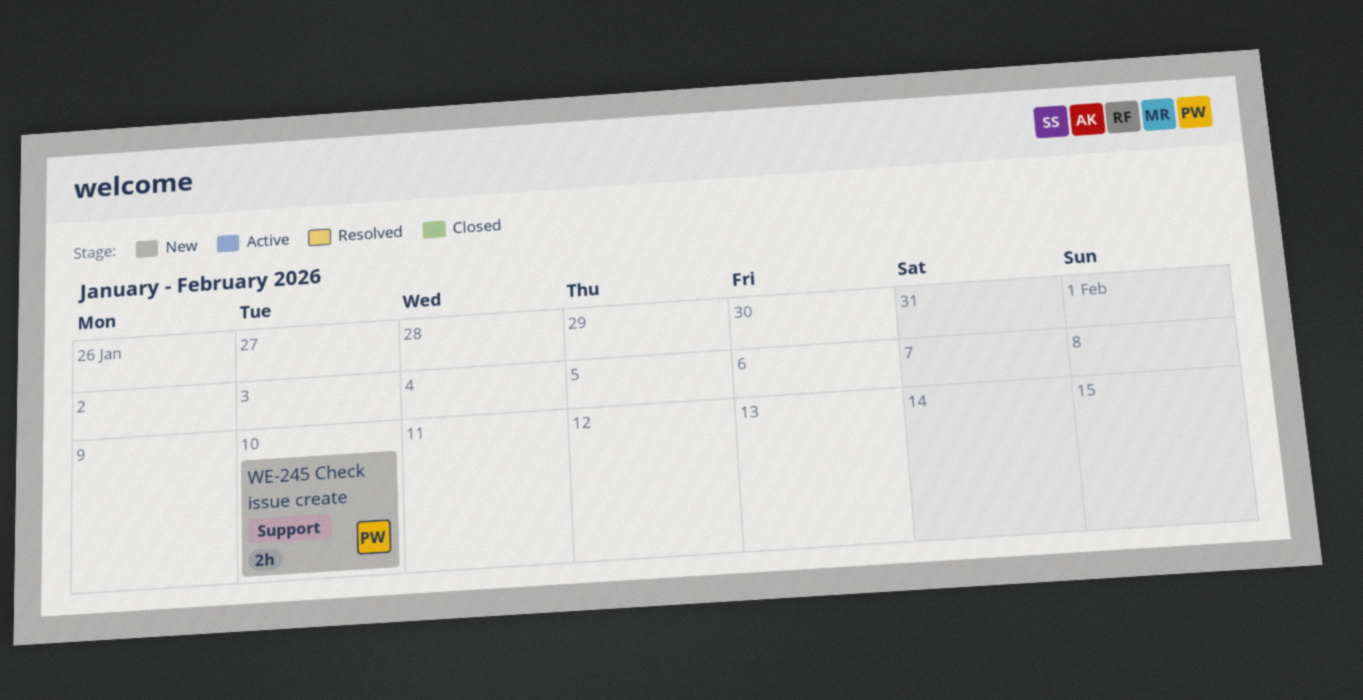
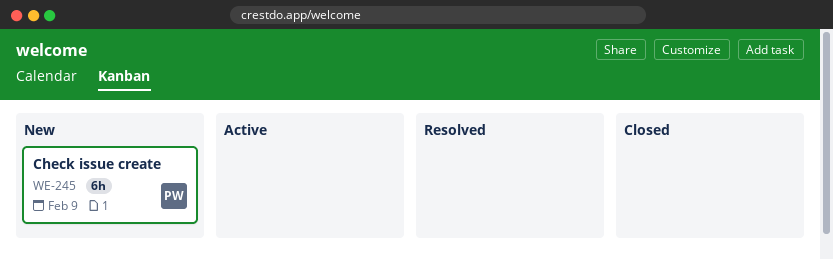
WE-245, estimate: 2h -> 6h
WE-245, due: Feb 10 -> Feb 9

